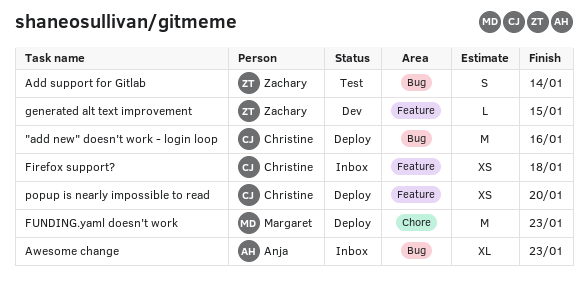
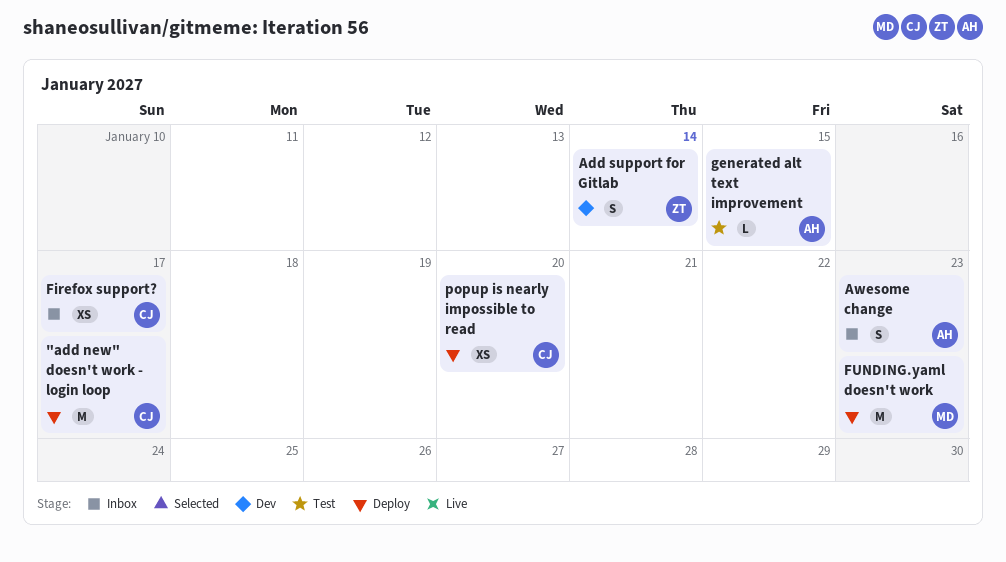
"add new" doesn't work - login loop, due: Jan 16 -> Jan 17
Add support for Gitlab, status: Test -> Dev
Awesome change, estimate: XL -> S
Firefox support?, due: Jan 18 -> Jan 17
generated alt text improvement, status: Dev -> Test
generated alt text improvement, owner: Zachary -> Anja

